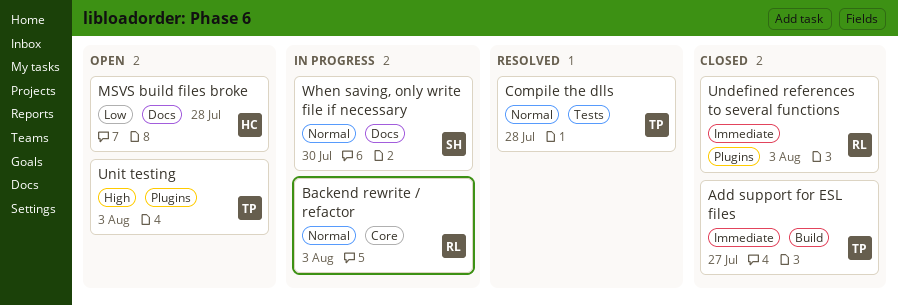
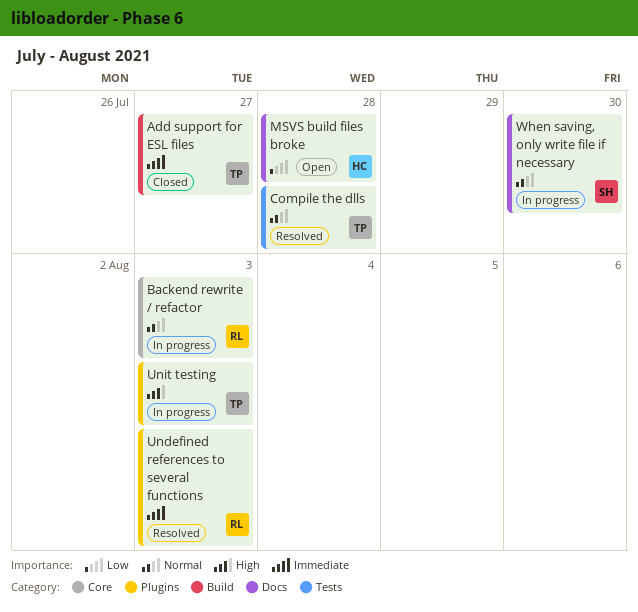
Undefined references to several functions, status: Closed -> Resolved
Unit testing, status: Open -> In progress

